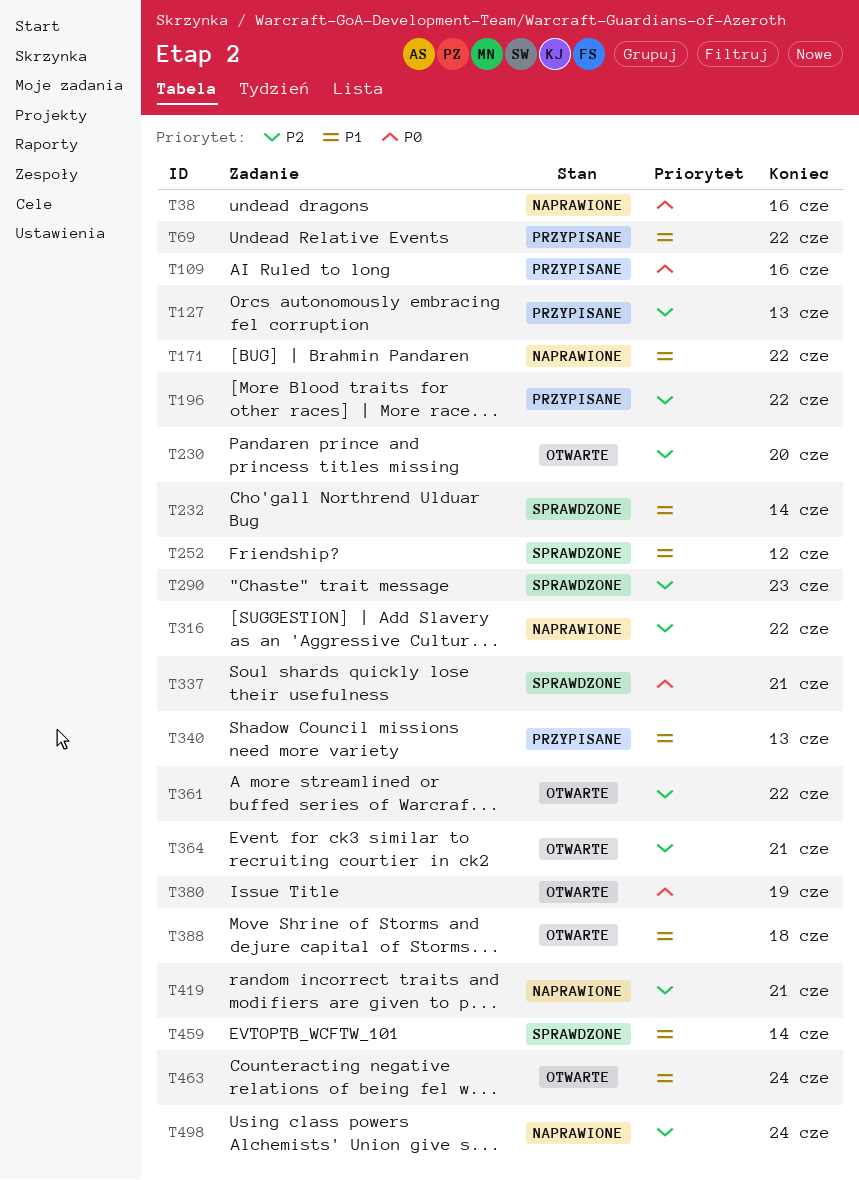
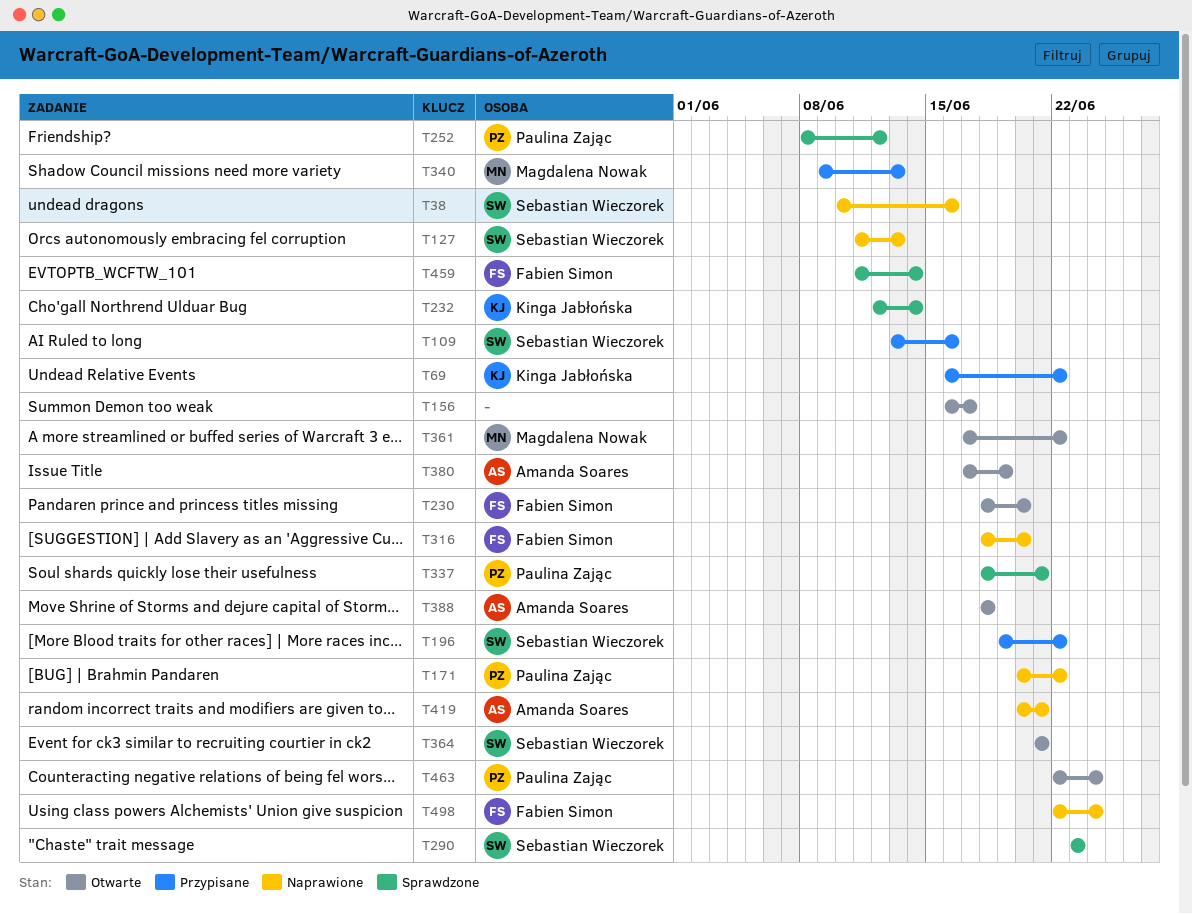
T127, status: Przypisane -> Naprawione
T156: none -> present
T316, due: Jun 22 -> Jun 20

